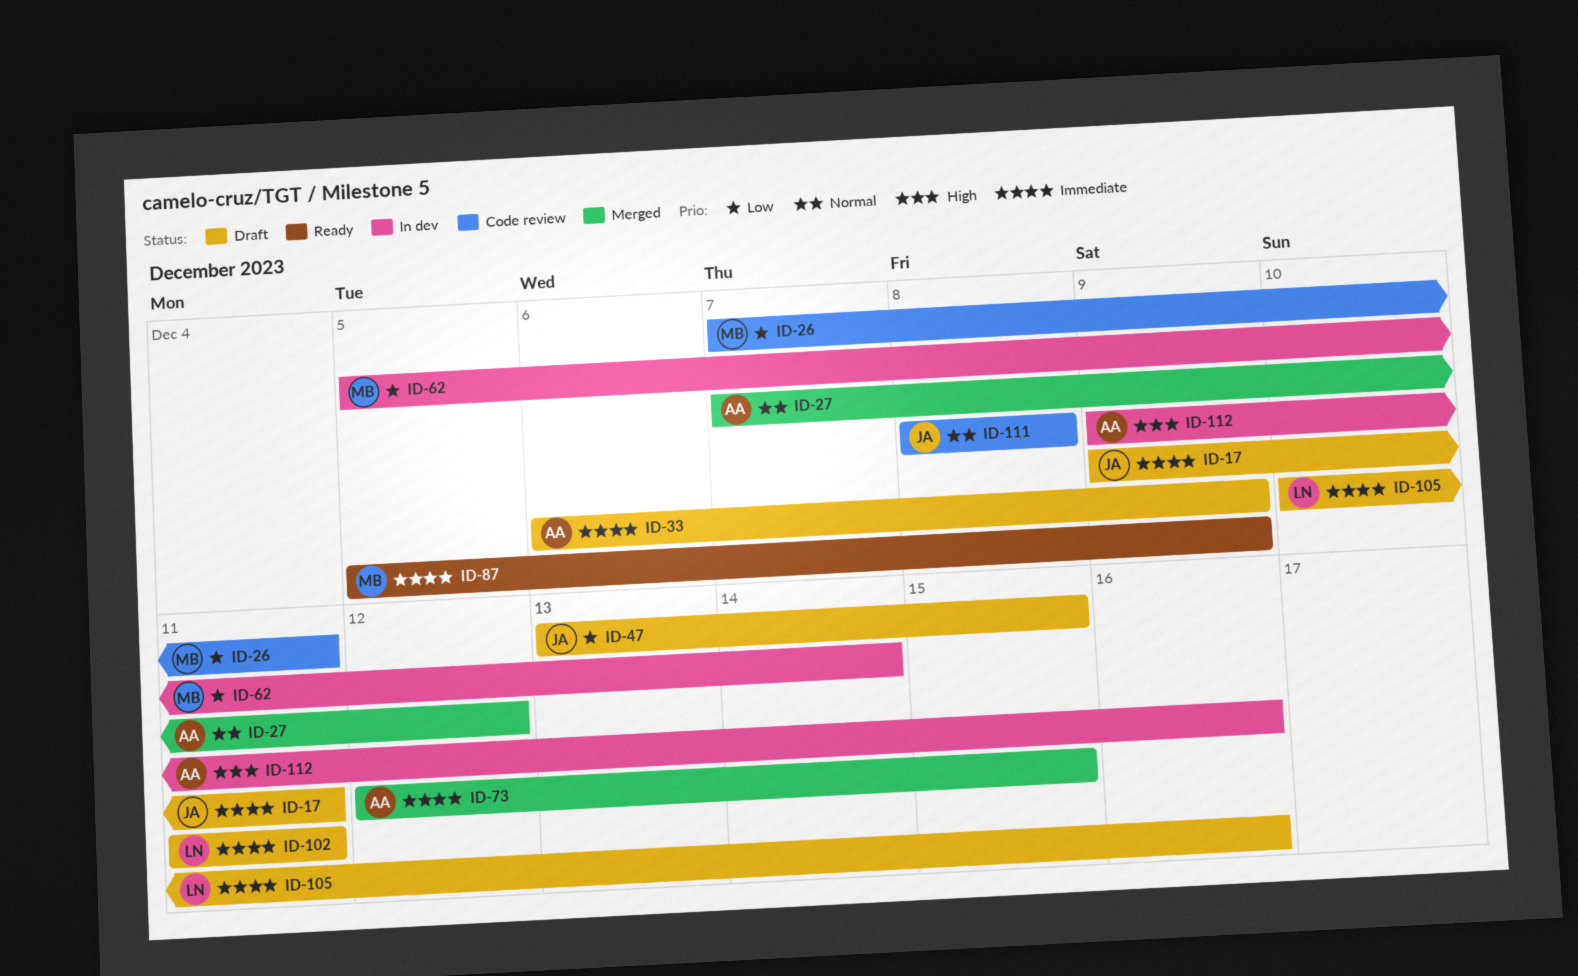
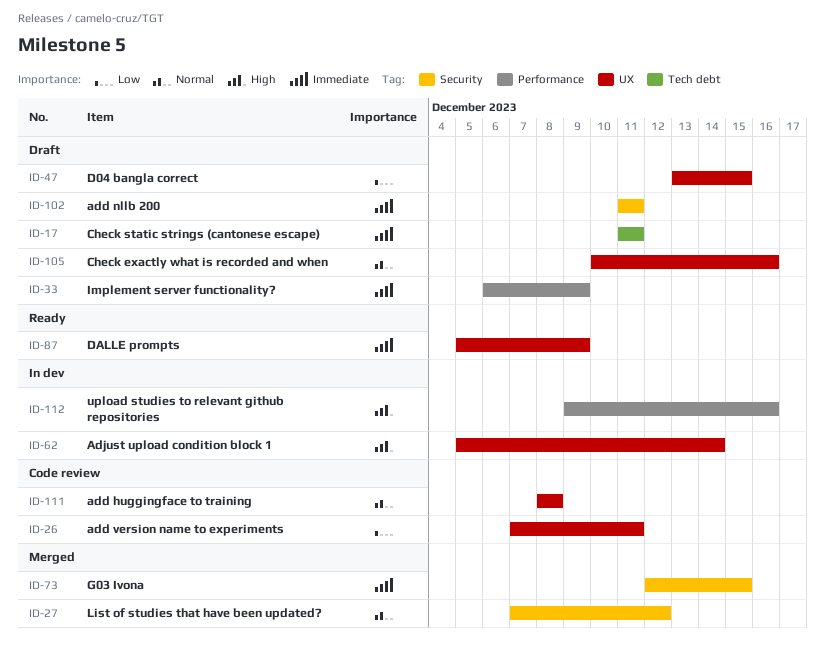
ID-17, start: Dec 9 -> Dec 11
ID-62, priority: Low -> High
ID-105, priority: Immediate -> Normal

